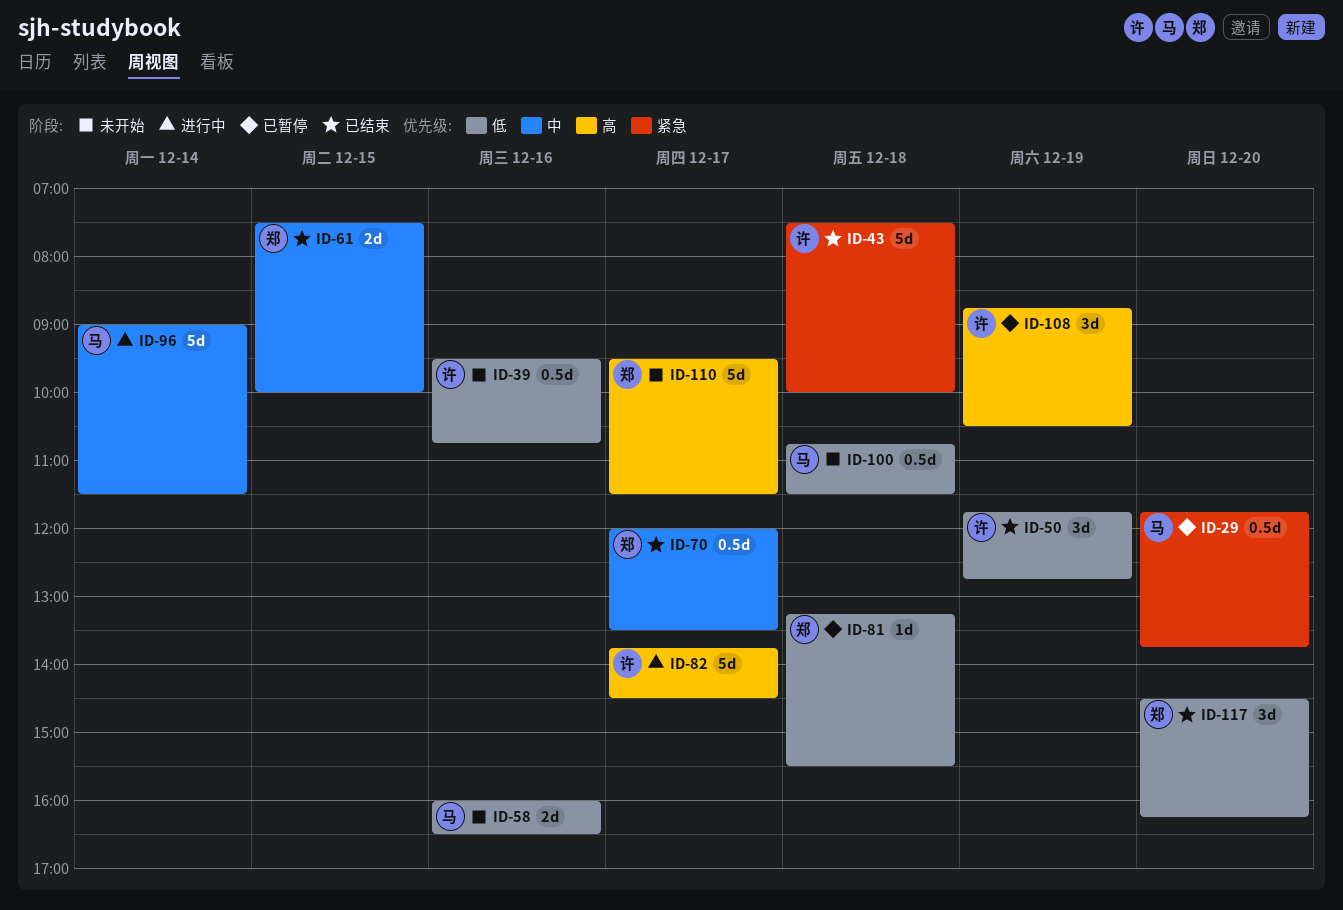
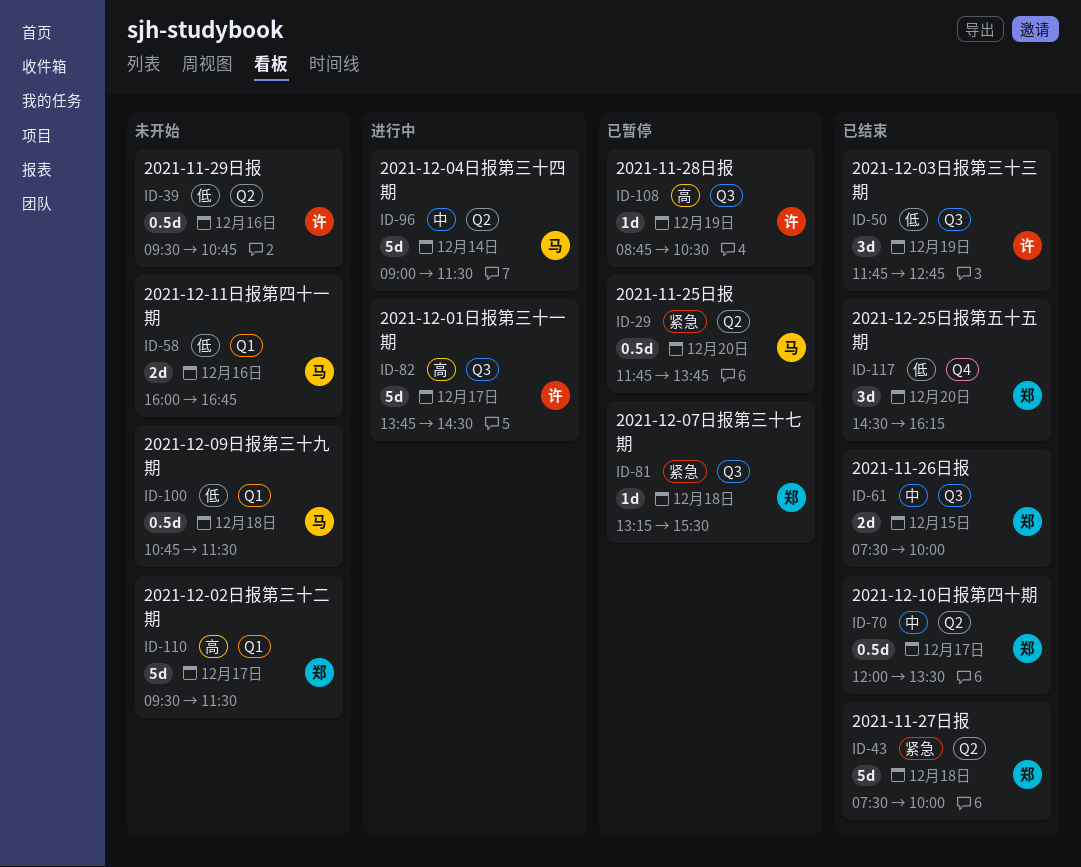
ID-43, owner: 许 -> 郑
ID-58, ends: 16:30 -> 16:45
ID-81, priority: 低 -> 紧急
ID-108, estimate: 3d -> 1d

